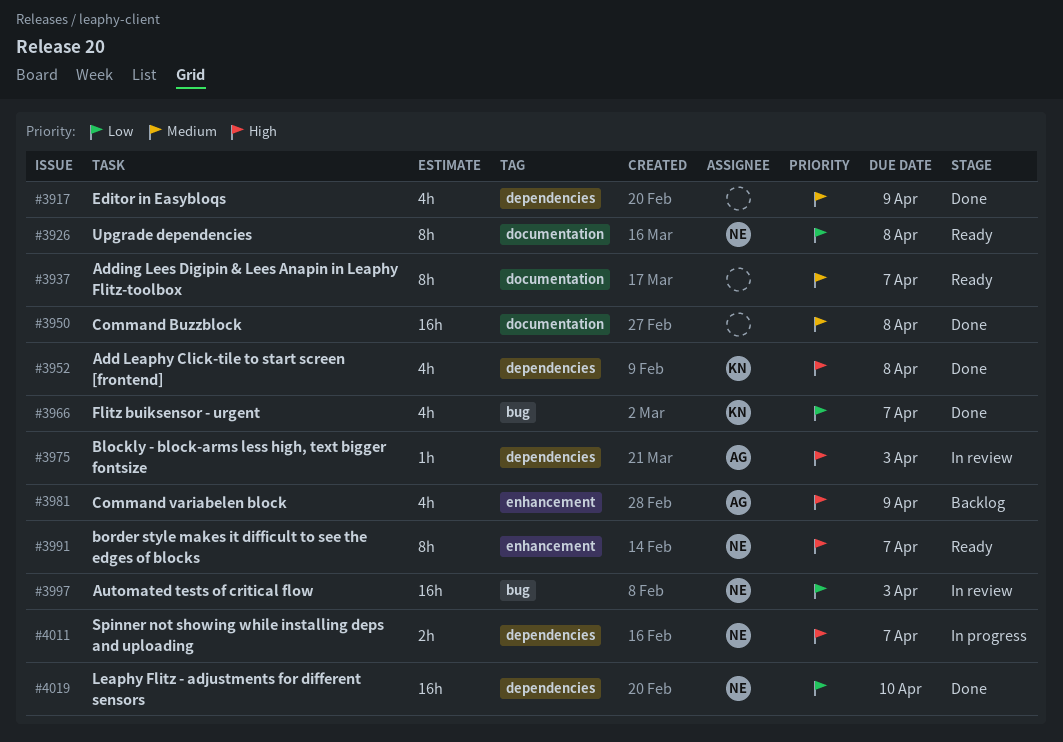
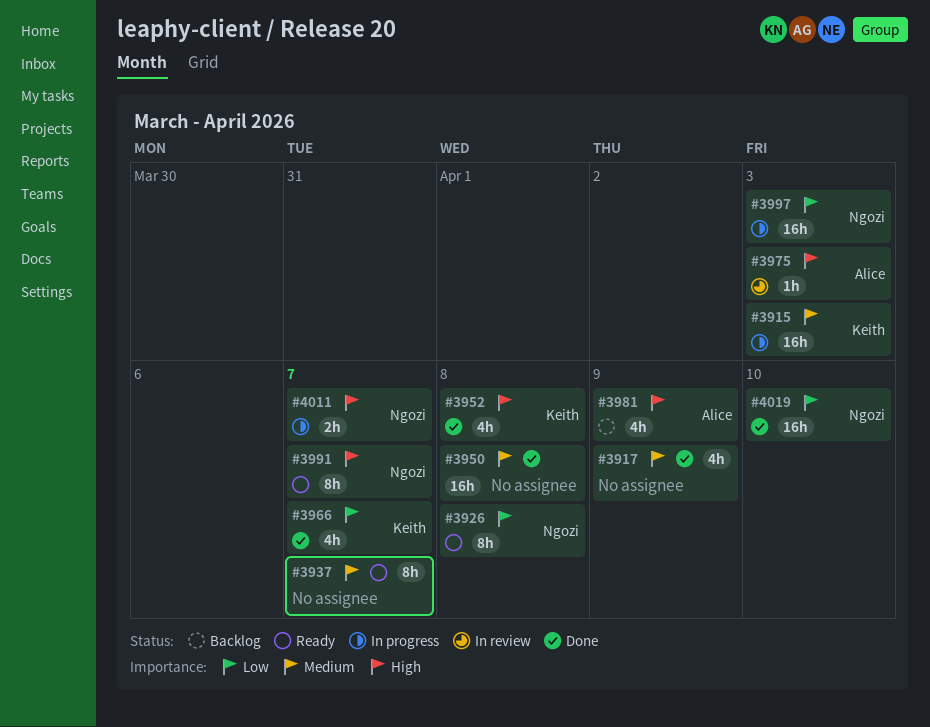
#3915: none -> present
#3997, status: In review -> In progress

